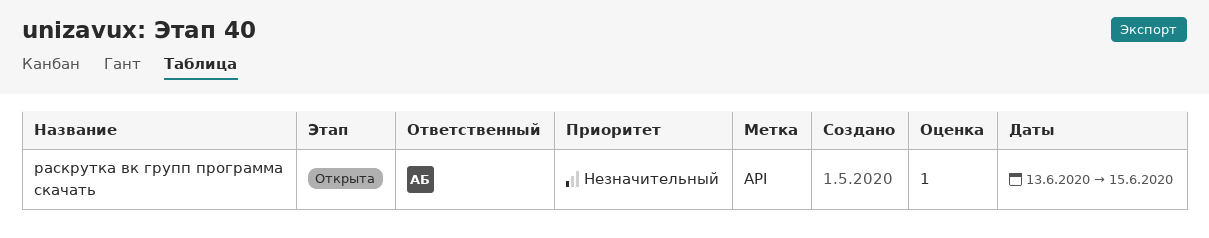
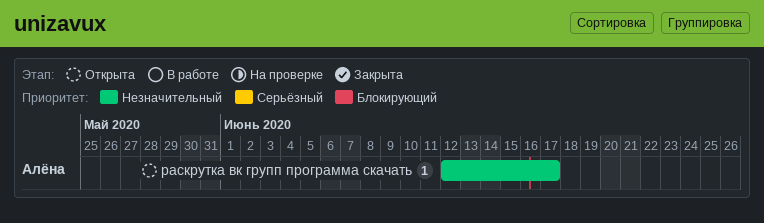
раскрутка вк групп программа скачать, start: Jun 13 -> Jun 12
раскрутка вк групп программа скачать, due: Jun 15 -> Jun 17

